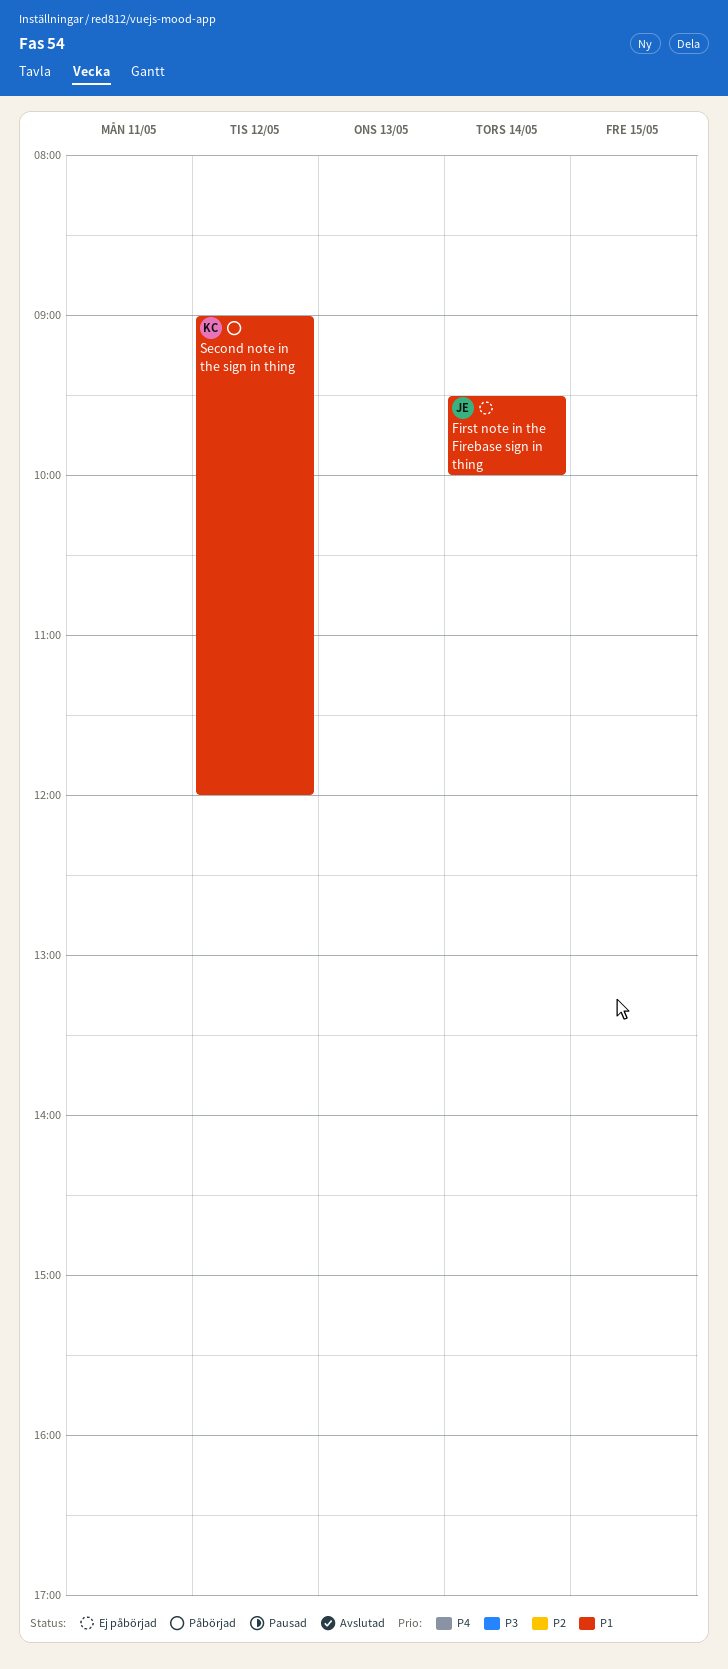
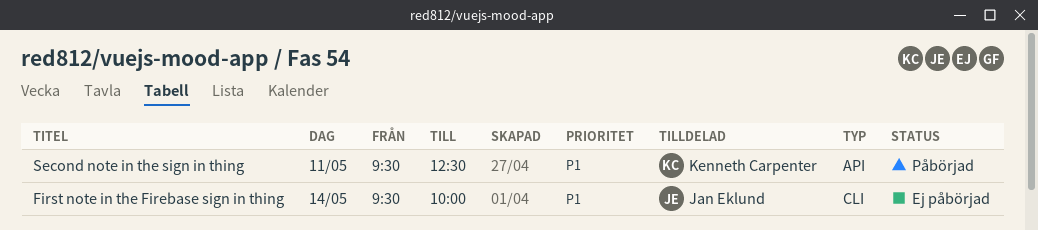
Second note in the sign in thing, day: May 12 -> May 11
Second note in the sign in thing, begins: 09:00 -> 09:30
Second note in the sign in thing, ends: 12:00 -> 12:30

